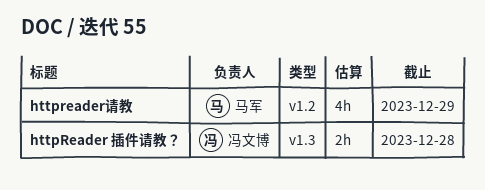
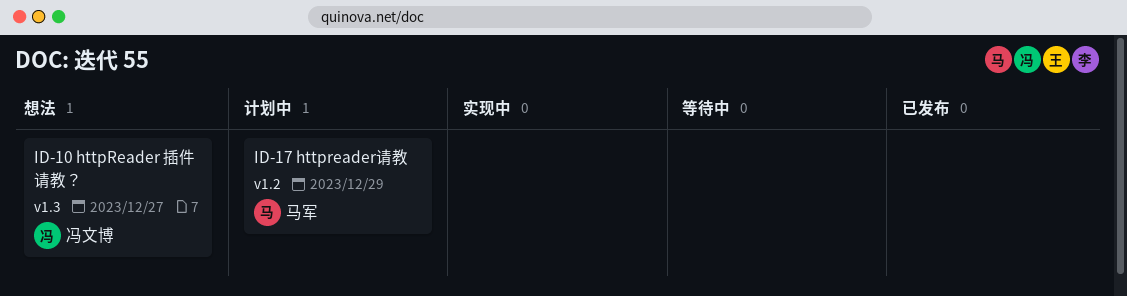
httpReader 插件请教？, due: Dec 28 -> Dec 27

